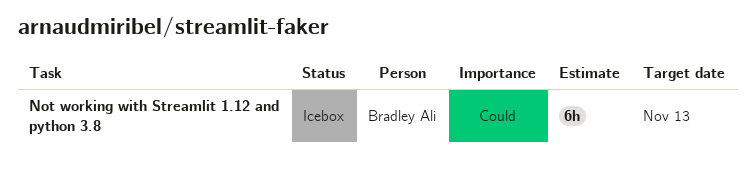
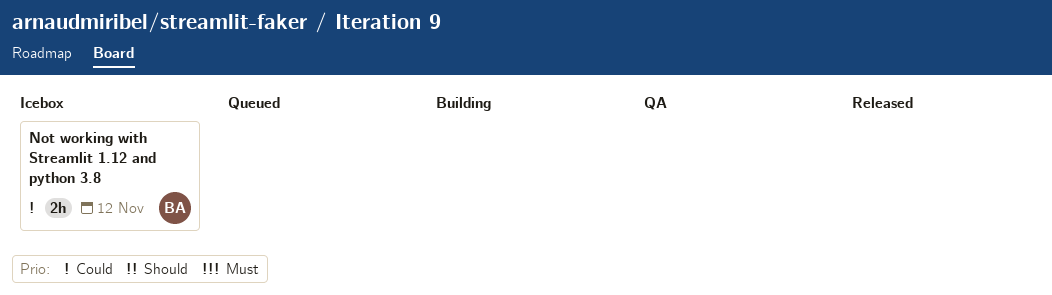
Not working with Streamlit 1.12 and python 3.8, estimate: 6h -> 2h
Not working with Streamlit 1.12 and python 3.8, due: Nov 13 -> Nov 12

